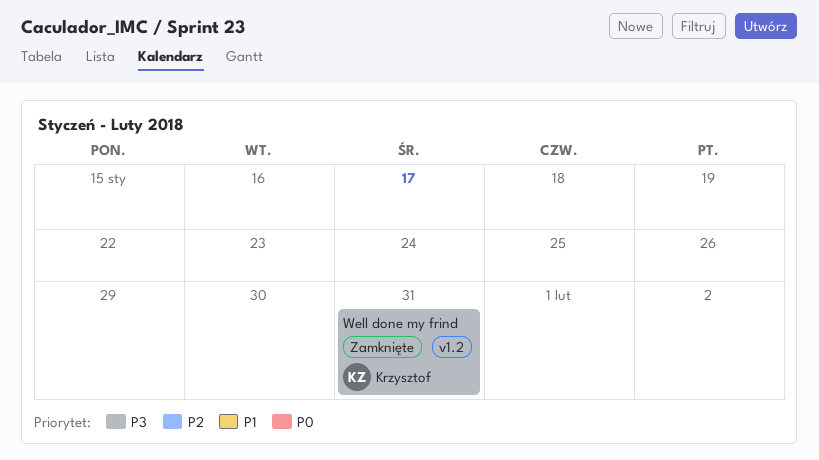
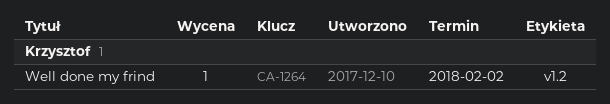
Well done my frind, due: Jan 31 -> Feb 2

